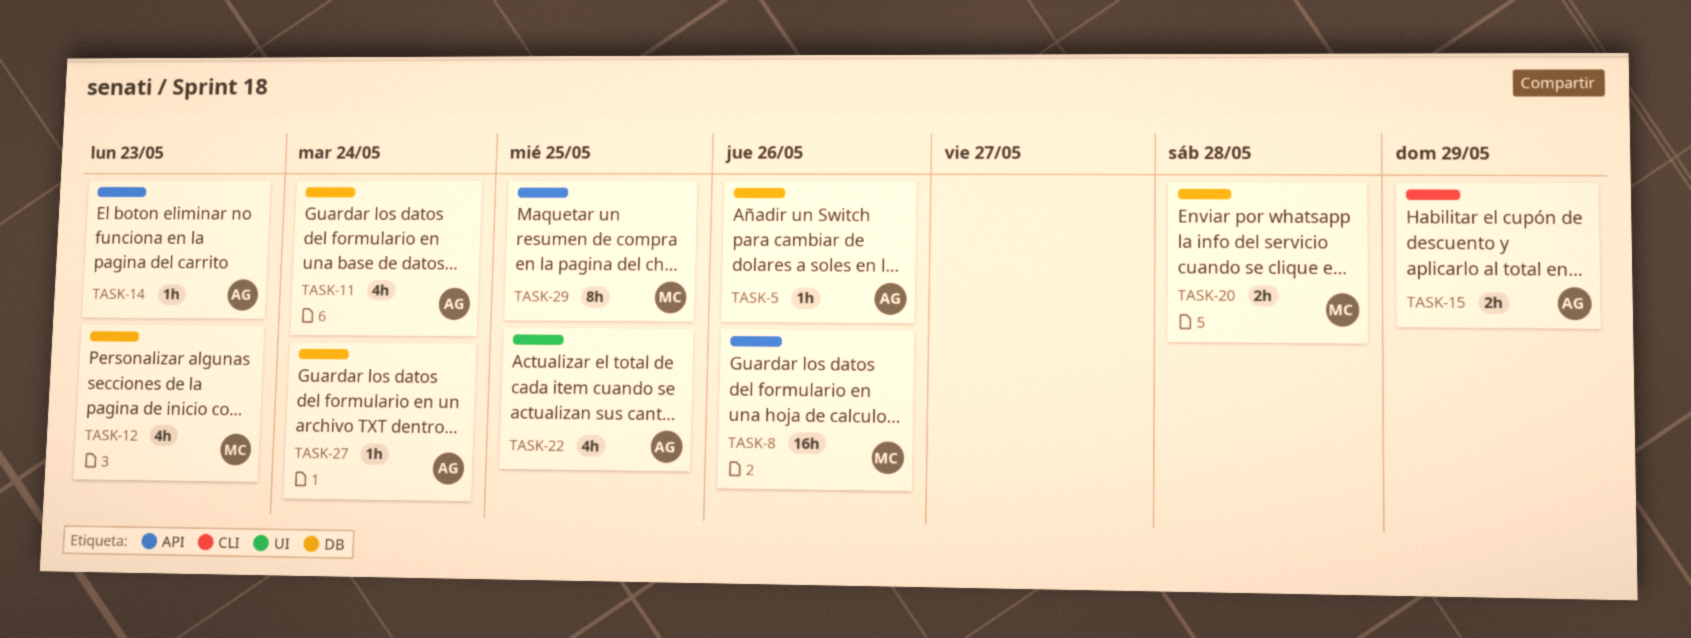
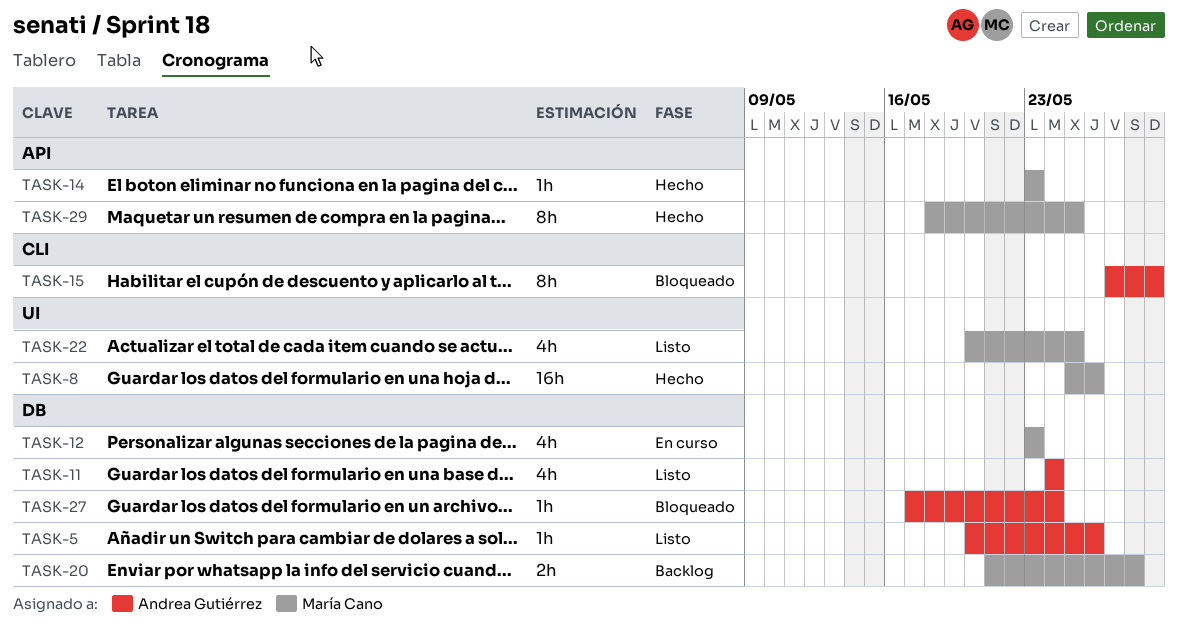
TASK-8, label: API -> UI
TASK-14, owner: Andrea Gutiérrez -> María Cano
TASK-15, estimate: 2h -> 8h
TASK-22, owner: Andrea Gutiérrez -> María Cano

